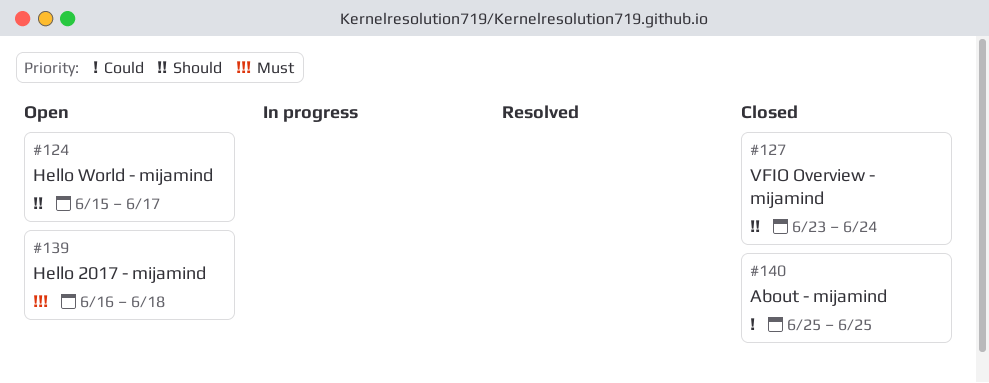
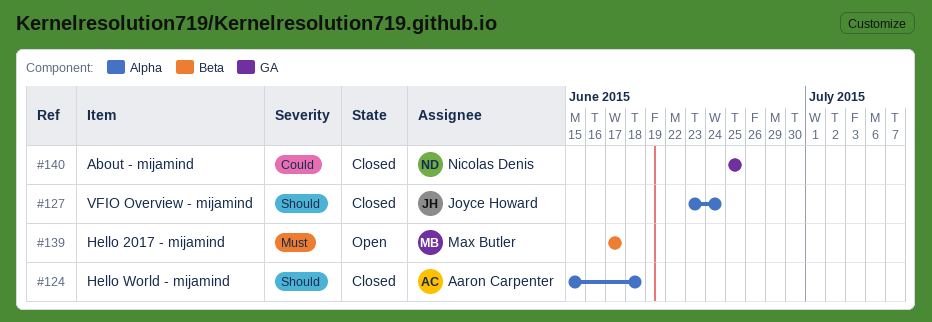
#124, status: Open -> Closed
#124, due: Jun 17 -> Jun 18
#139, start: Jun 16 -> Jun 17
#139, due: Jun 18 -> Jun 17

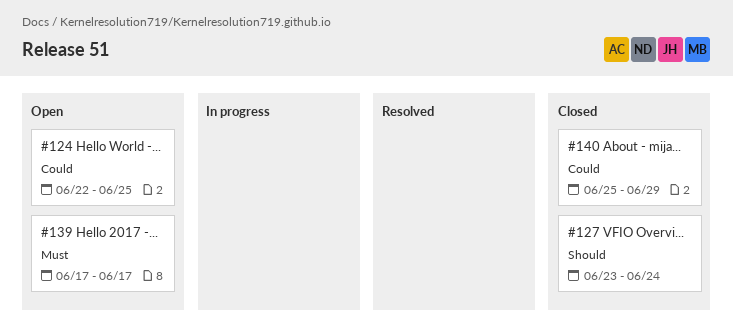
#124, status: Closed -> Open
#124, priority: Should -> Could
#124, start: Jun 15 -> Jun 22
#124, due: Jun 18 -> Jun 25
#140, due: Jun 25 -> Jun 29

